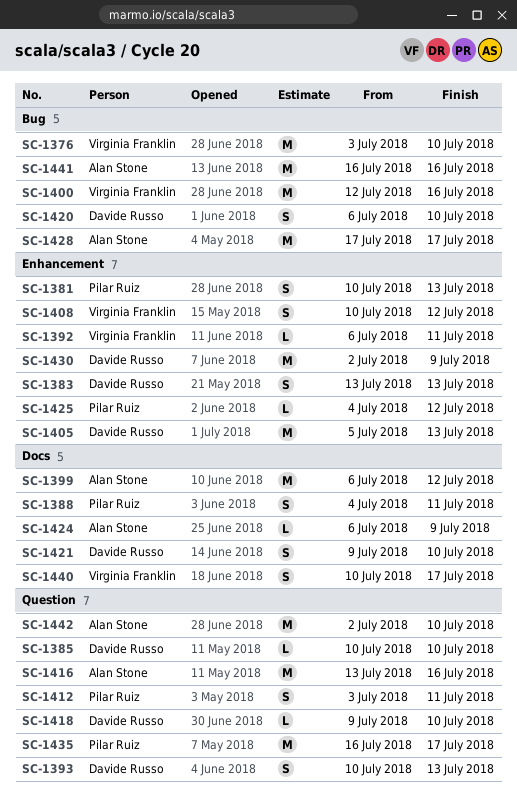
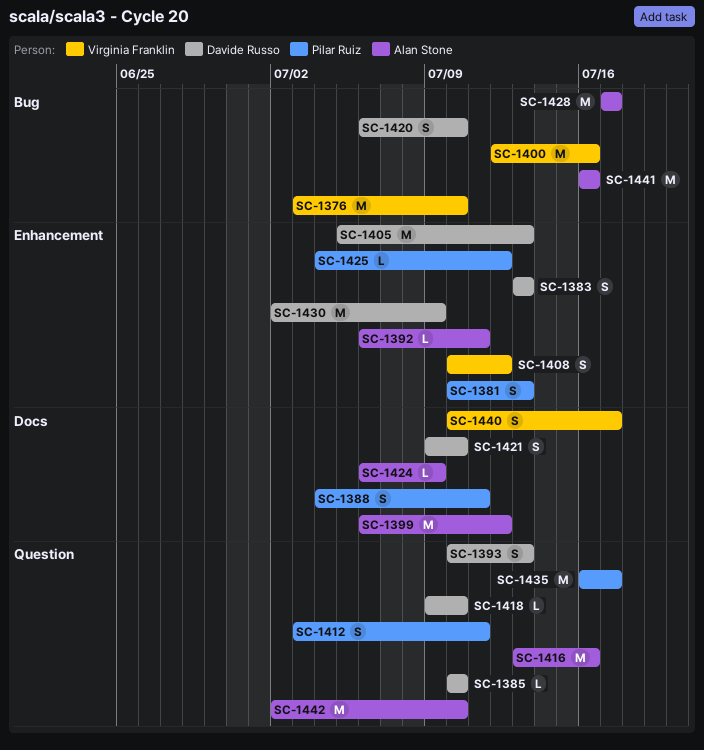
SC-1392, owner: Virginia Franklin -> Alan Stone

